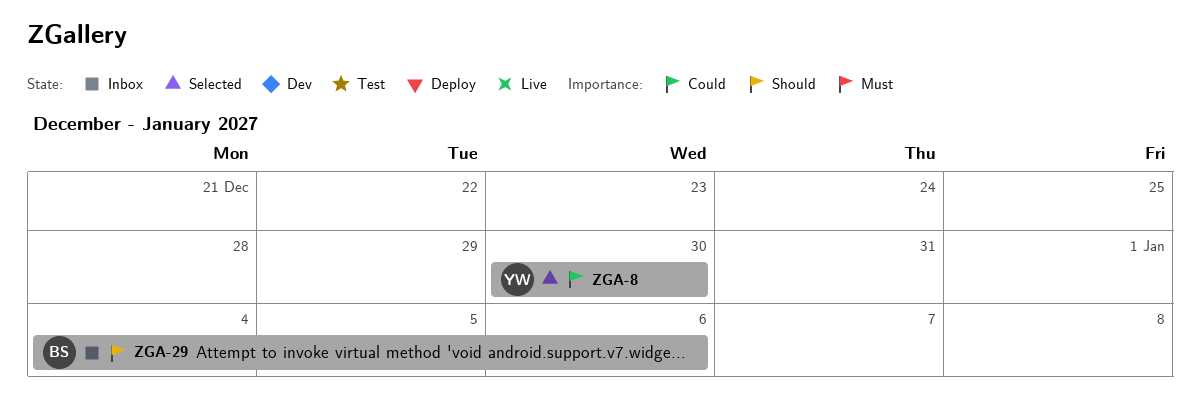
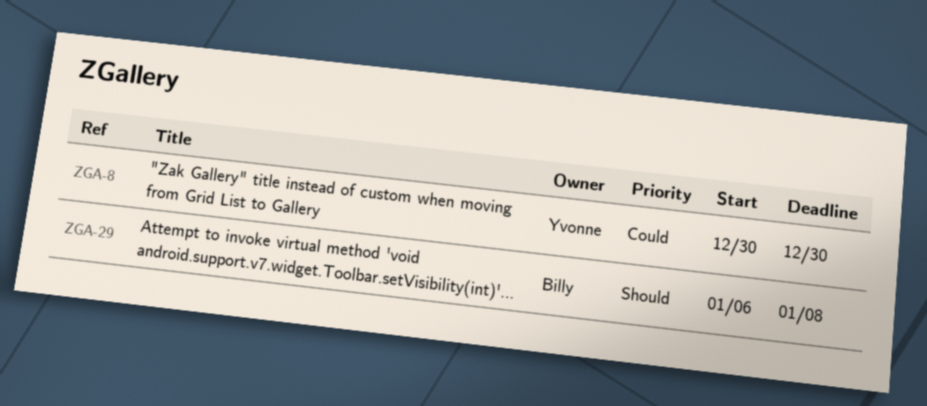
ZGA-29, start: Jan 4 -> Jan 6
ZGA-29, due: Jan 6 -> Jan 8

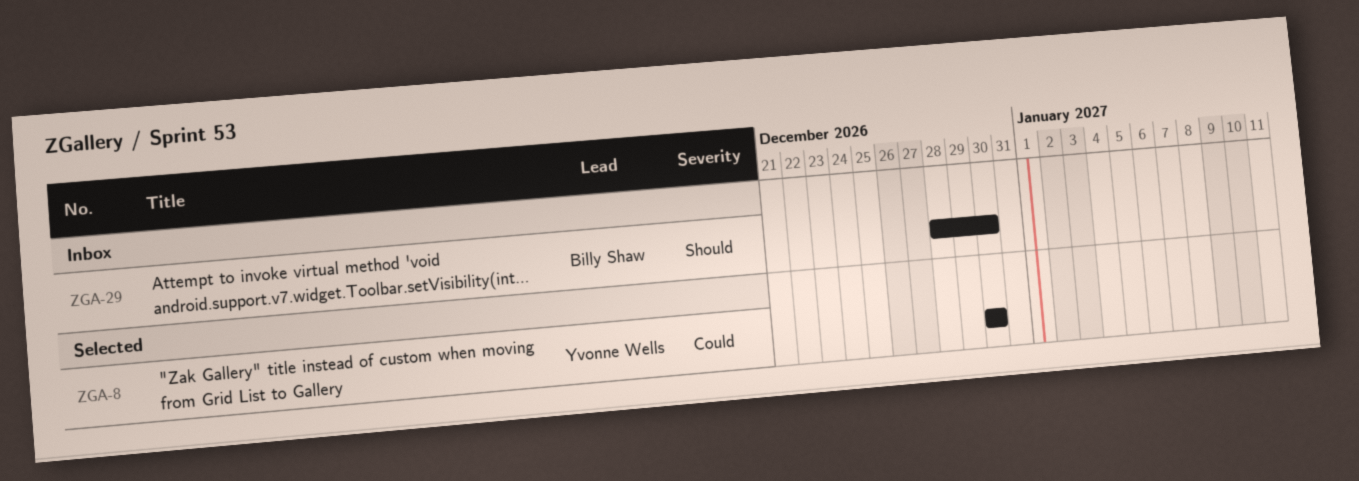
ZGA-29, start: Jan 6 -> Dec 28
ZGA-29, due: Jan 8 -> Dec 30

